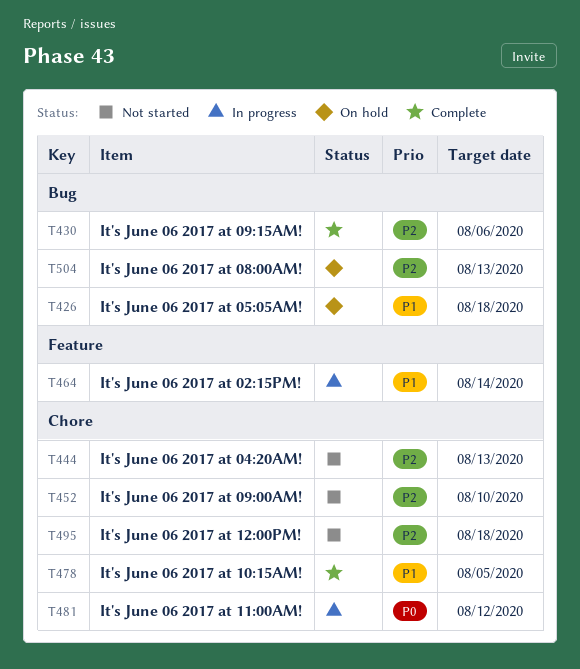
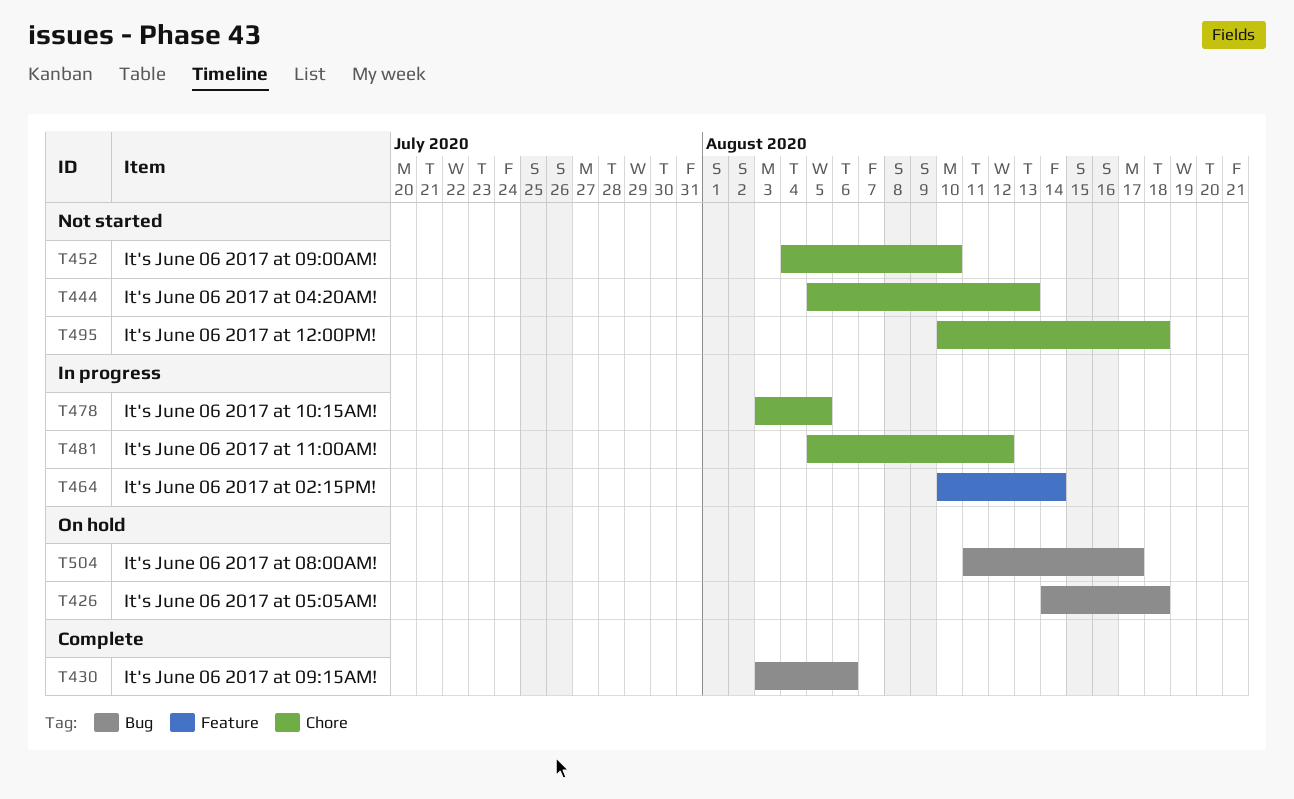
T478, status: Complete -> In progress
T504, due: Aug 13 -> Aug 17

